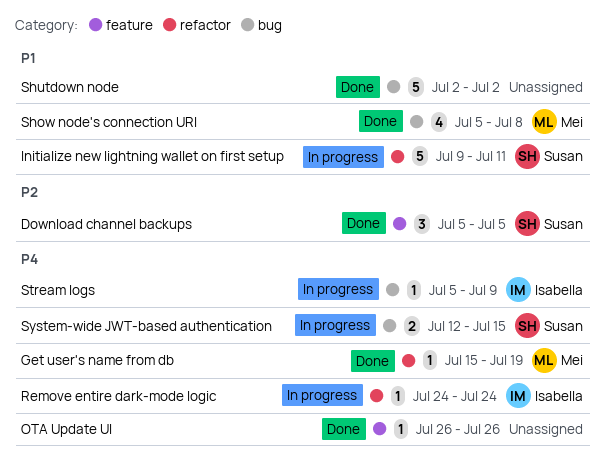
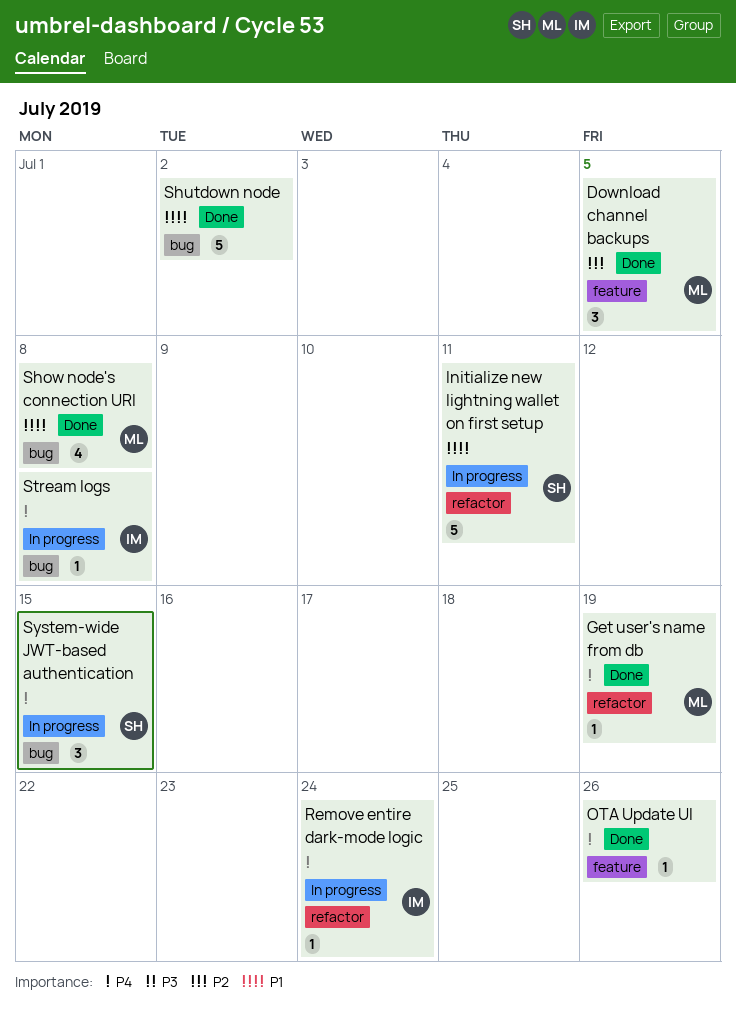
Download channel backups, owner: Susan -> Mei
Stream logs, due: Jul 9 -> Jul 8
System-wide JWT-based authentication, estimate: 2 -> 3

